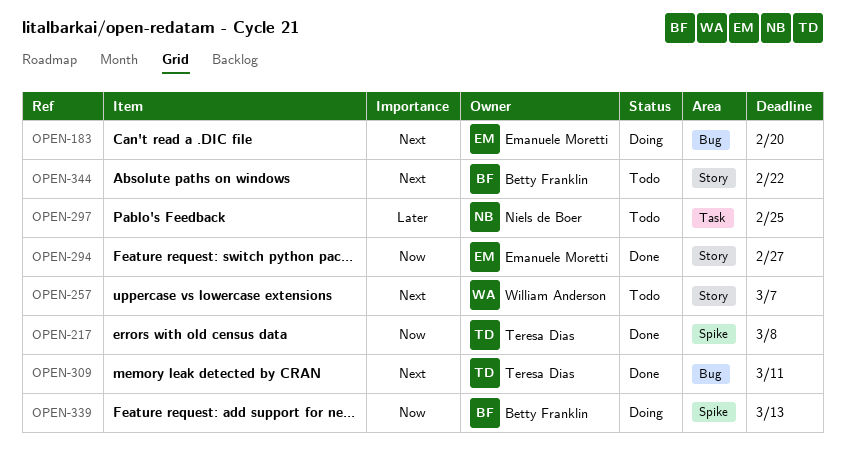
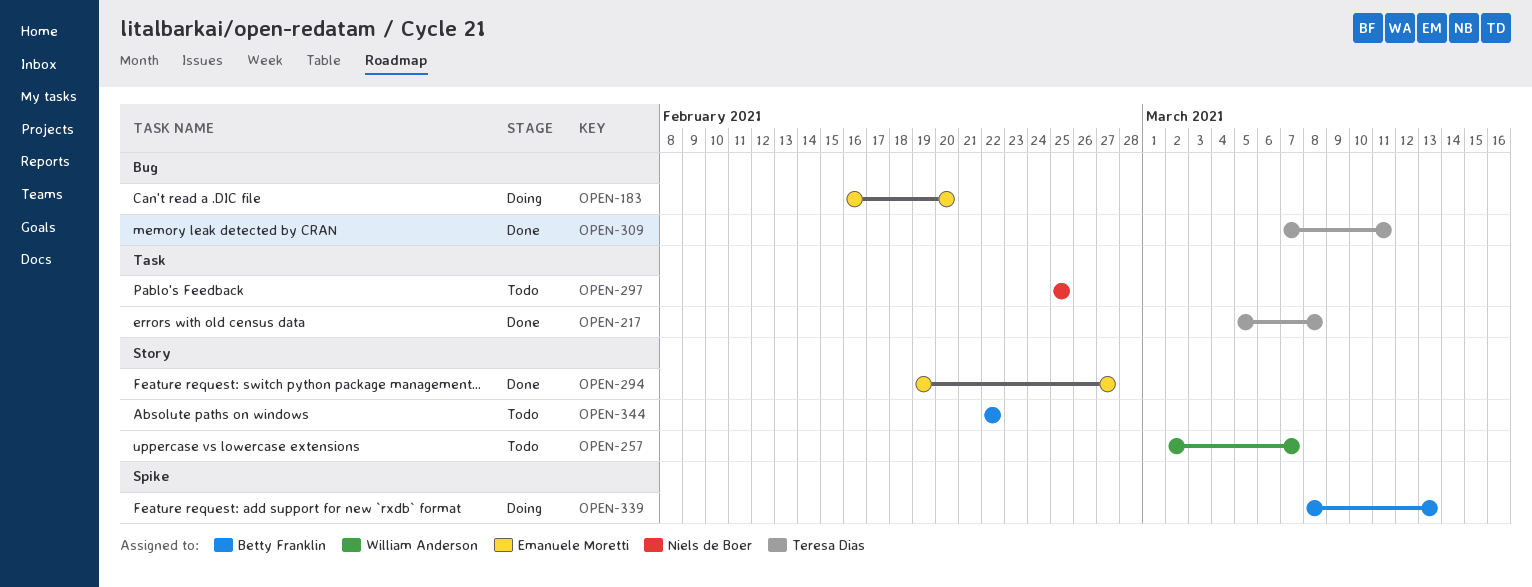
OPEN-217, label: Spike -> Task

